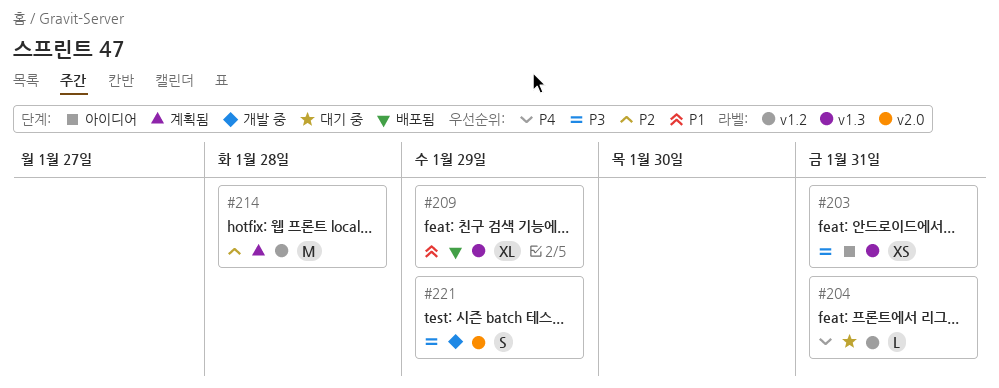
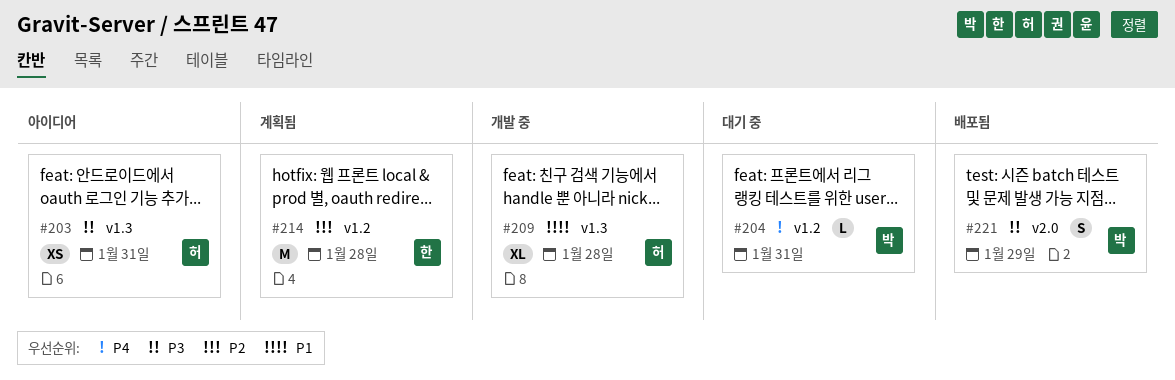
#209, status: 배포됨 -> 개발 중
#209, due: Jan 29 -> Jan 28
#221, status: 개발 중 -> 배포됨

